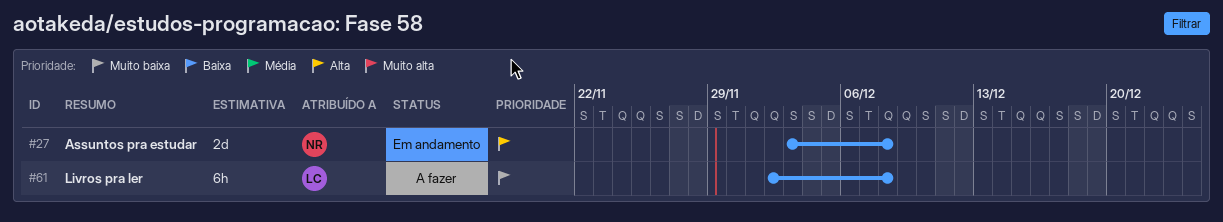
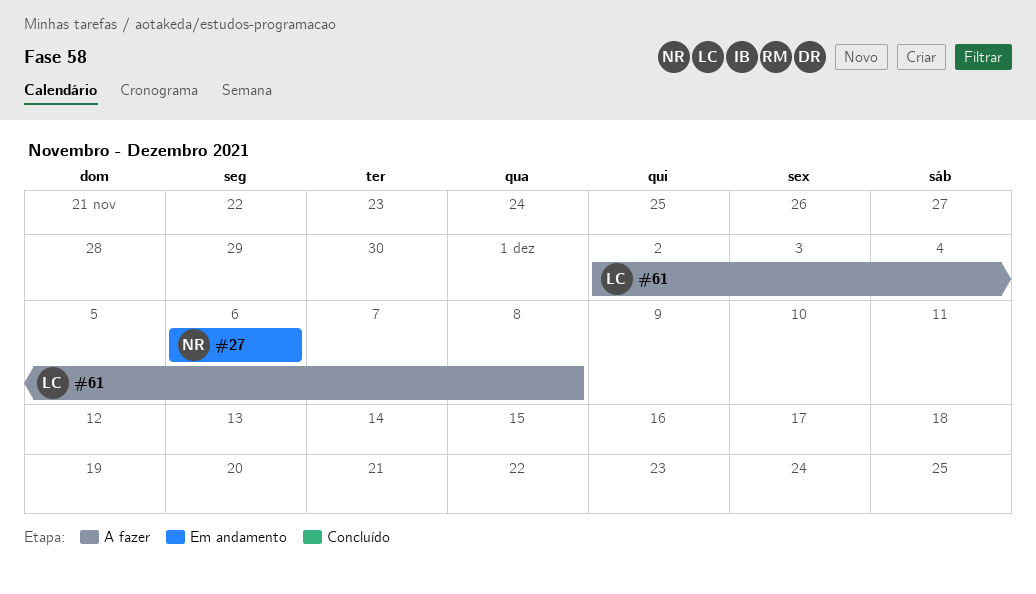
#27, start: Dec 3 -> Dec 6
#27, due: Dec 8 -> Dec 6

